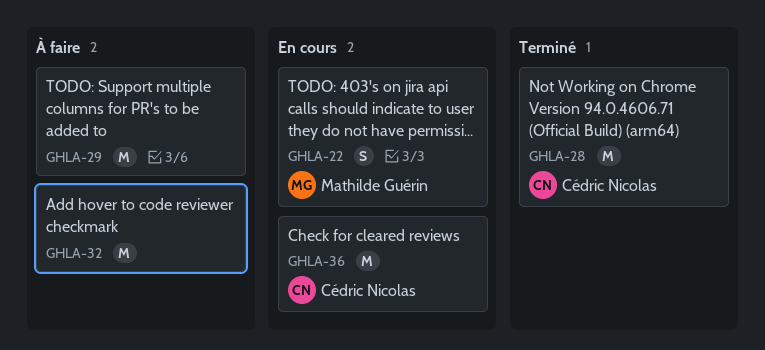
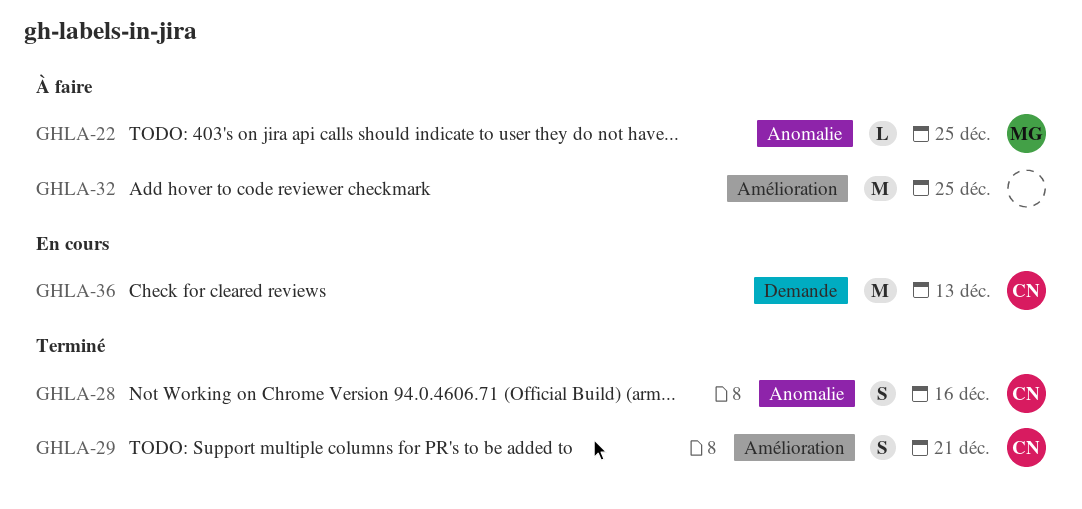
GHLA-22, status: En cours -> À faire
GHLA-22, estimate: S -> L
GHLA-28, estimate: M -> S
GHLA-29, status: À faire -> Terminé
GHLA-29, owner: none -> Cédric Nicolas
GHLA-29, estimate: M -> S

